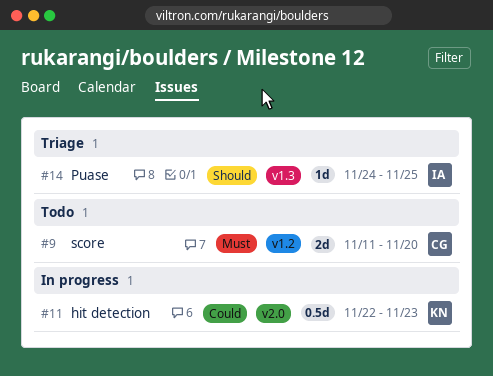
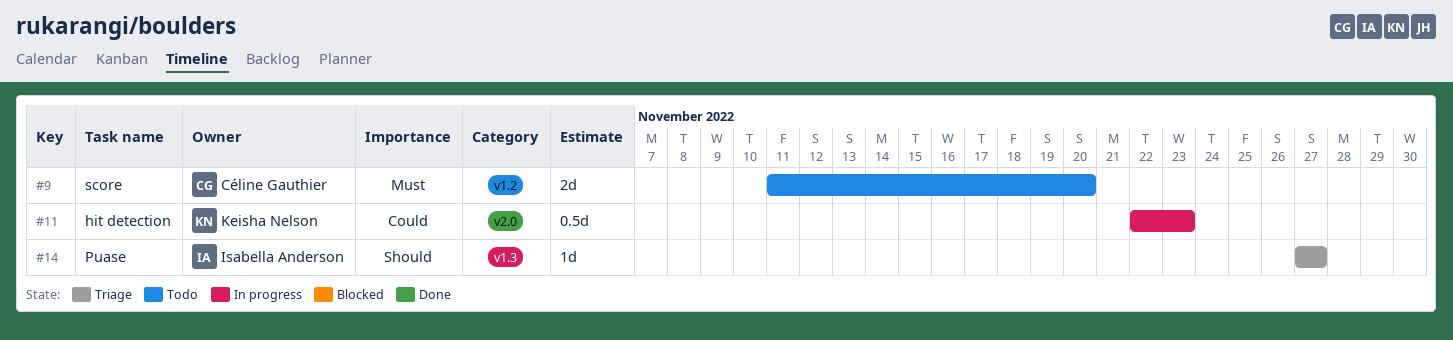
#14, start: Nov 24 -> Nov 27
#14, due: Nov 25 -> Nov 27

